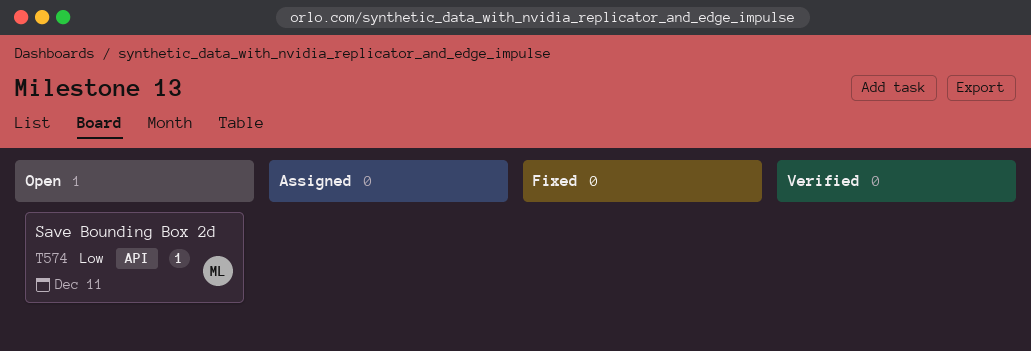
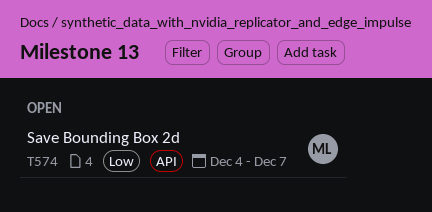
T574, due: Dec 11 -> Dec 7

